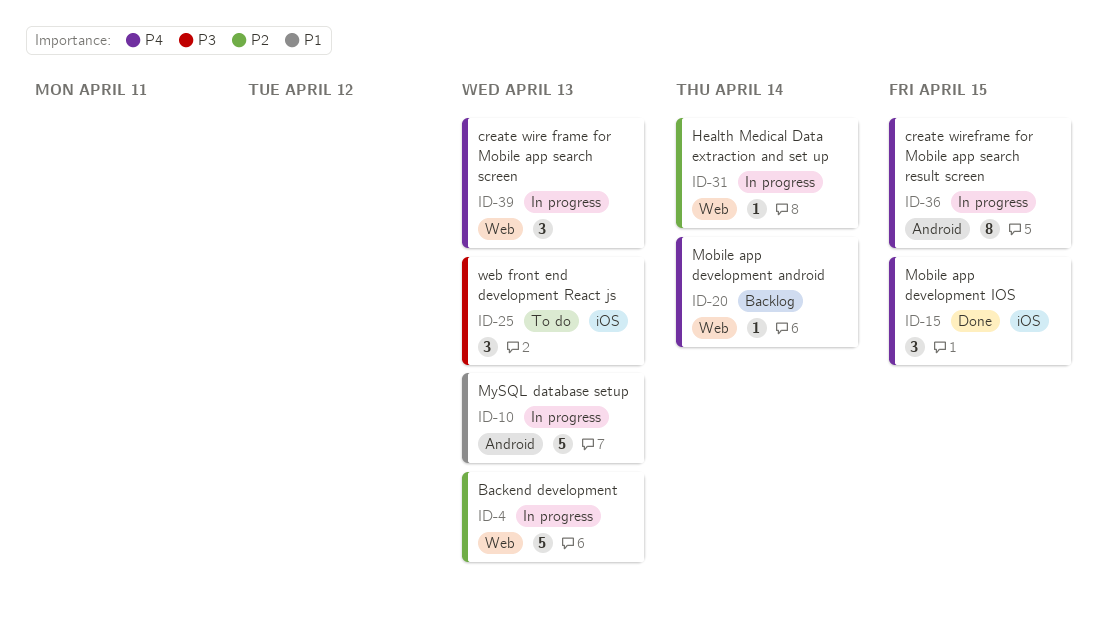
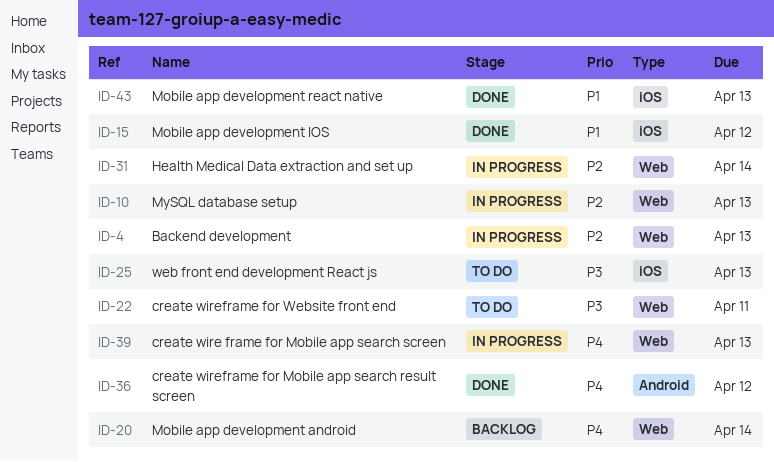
ID-10, priority: P1 -> P2
ID-10, label: Android -> Web
ID-15, priority: P4 -> P1
ID-15, due: Apr 15 -> Apr 12
ID-22: none -> present
ID-36, status: In progress -> Done
ID-36, due: Apr 15 -> Apr 12
ID-43: none -> present

